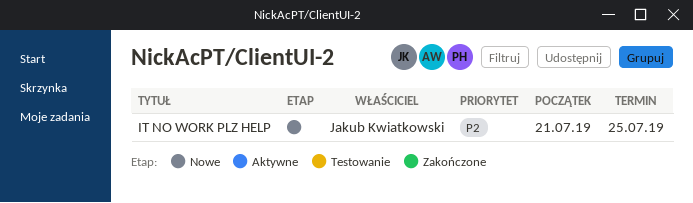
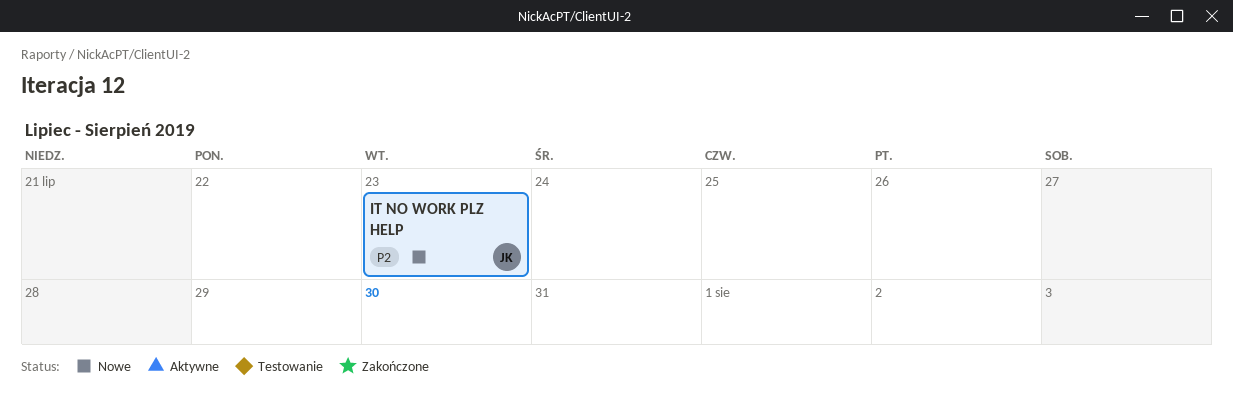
IT NO WORK PLZ HELP, due: Jul 25 -> Jul 23

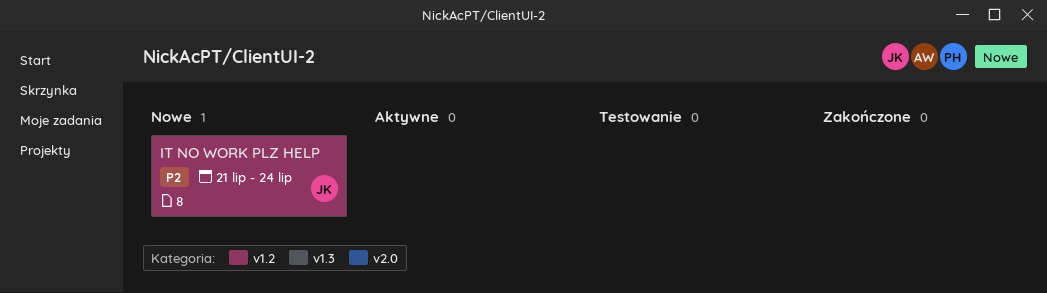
IT NO WORK PLZ HELP, due: Jul 23 -> Jul 24

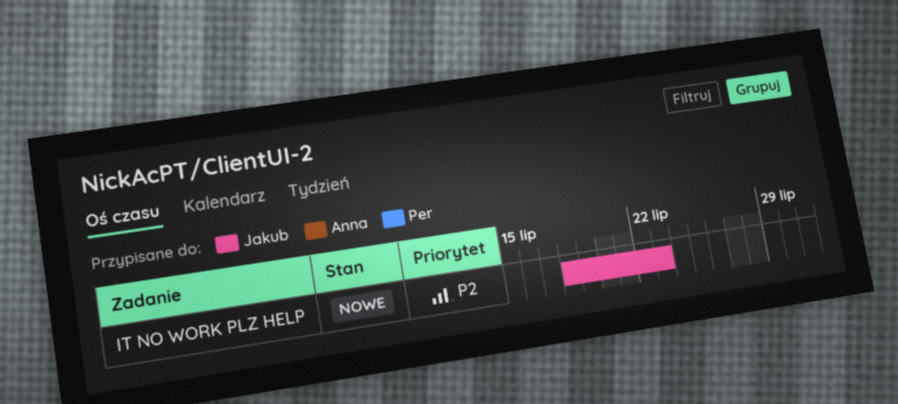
IT NO WORK PLZ HELP, start: Jul 21 -> Jul 18
IT NO WORK PLZ HELP, due: Jul 24 -> Jul 23

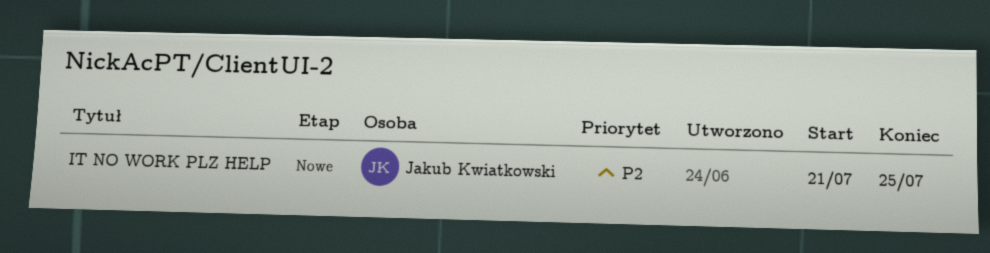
IT NO WORK PLZ HELP, start: Jul 18 -> Jul 21
IT NO WORK PLZ HELP, due: Jul 23 -> Jul 25

